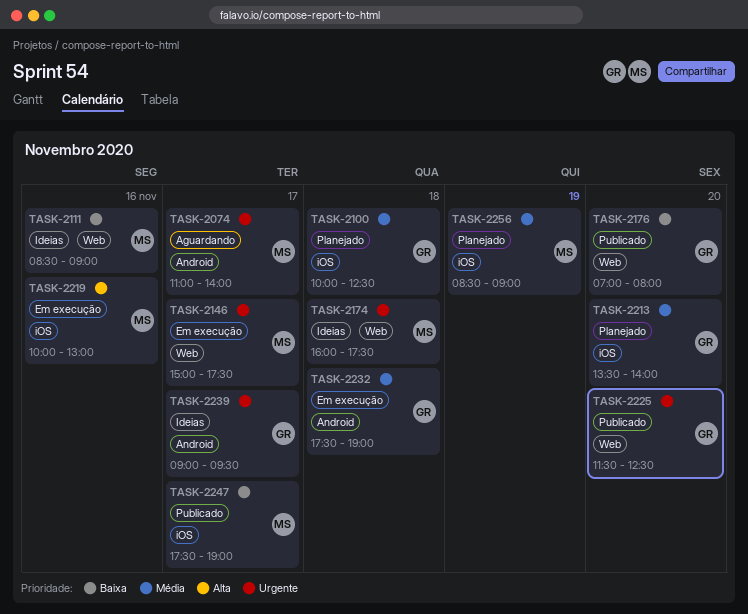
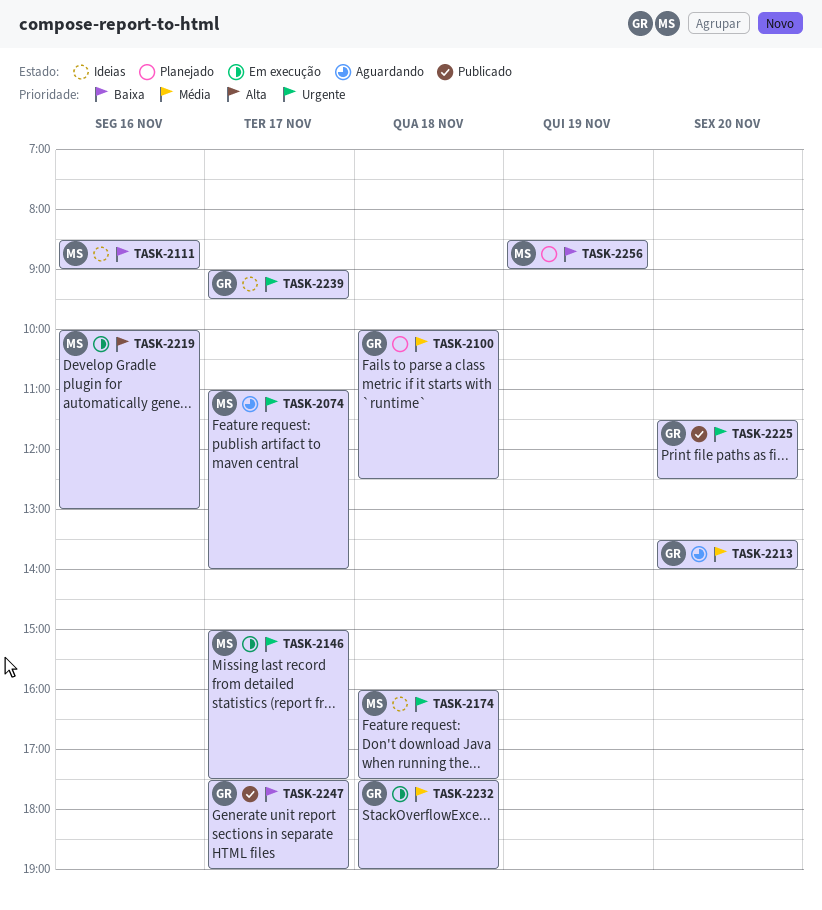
TASK-2176: present -> none
TASK-2213, status: Planejado -> Aguardando
TASK-2247, owner: MS -> GR
TASK-2256, priority: Média -> Baixa

